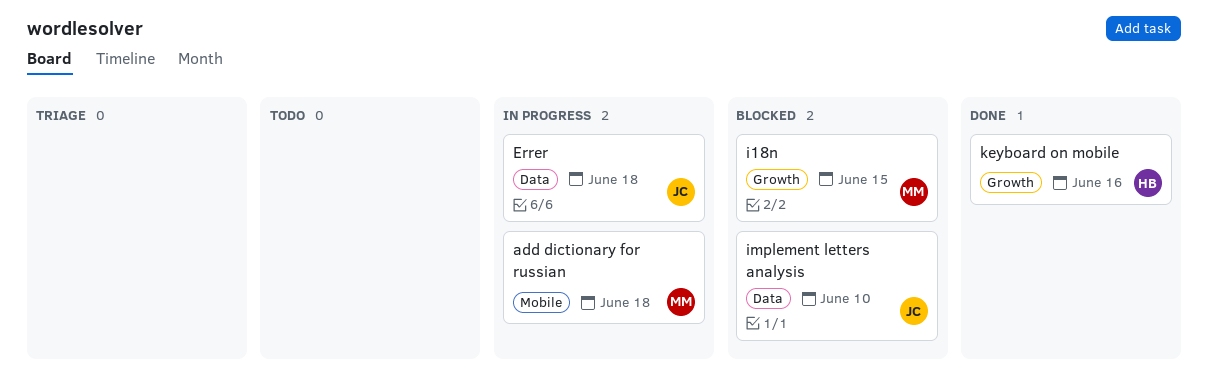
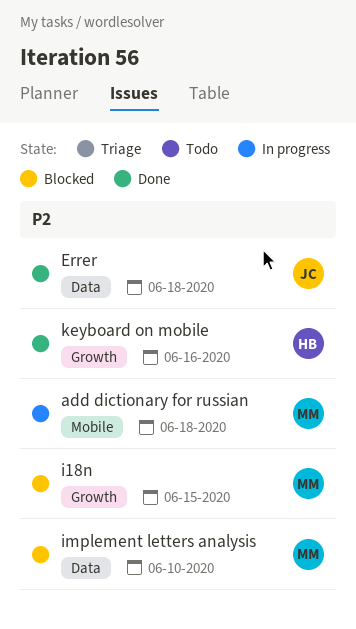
Errer, status: In progress -> Done
implement letters analysis, owner: JC -> MM

